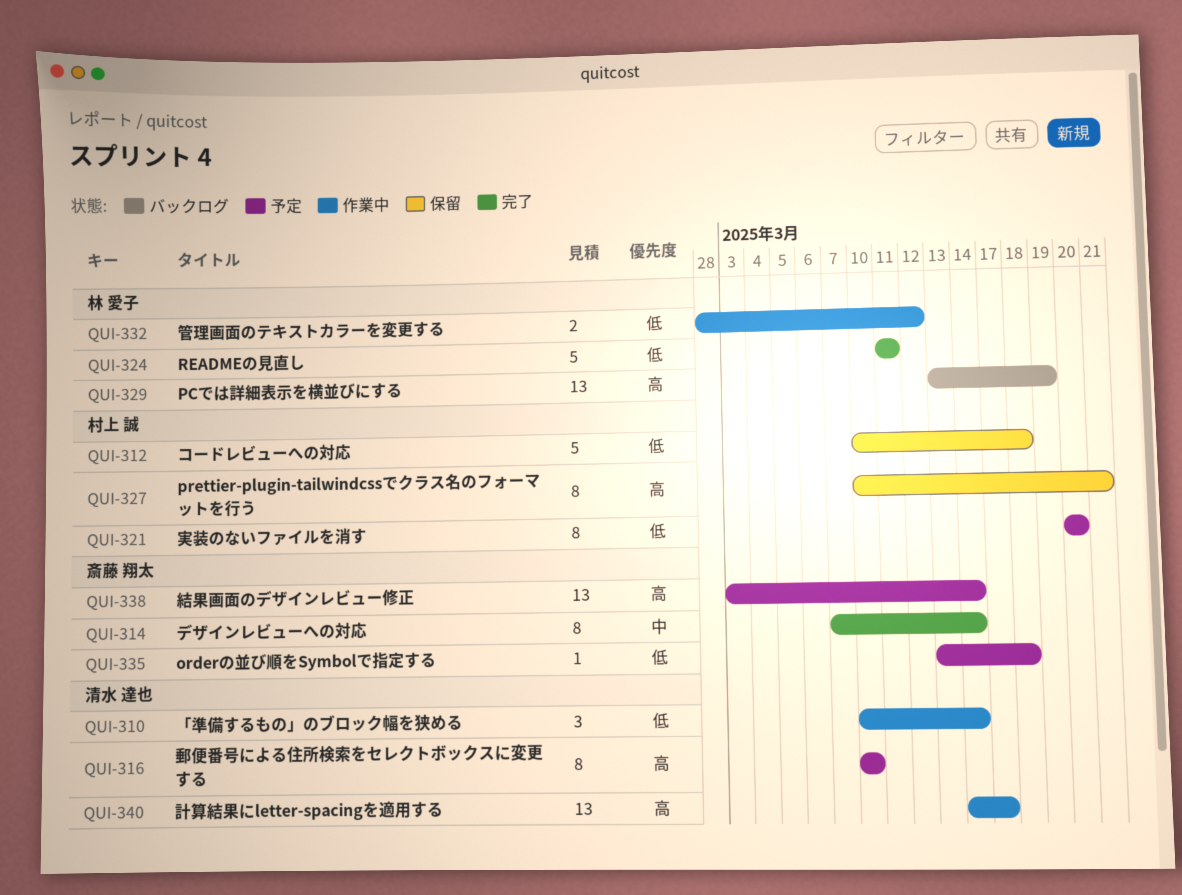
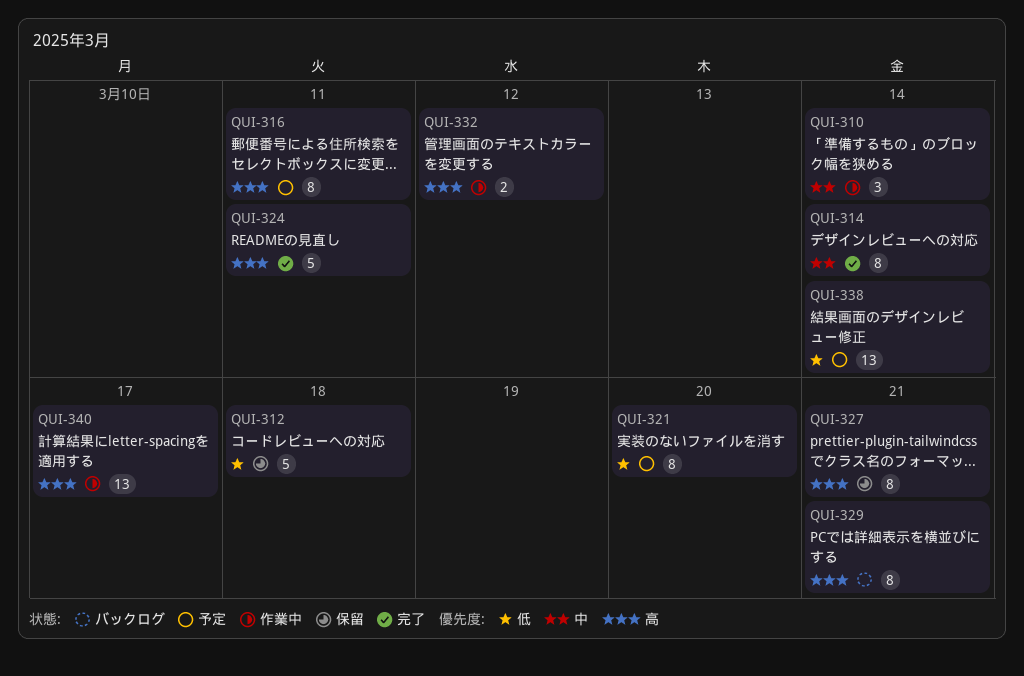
QUI-310, priority: 低 -> 中
QUI-316, due: Mar 10 -> Mar 11
QUI-324, priority: 低 -> 高
QUI-329, estimate: 13 -> 8
QUI-329, due: Mar 19 -> Mar 21
QUI-332, priority: 低 -> 高
QUI-335: present -> none
QUI-338, priority: 高 -> 低

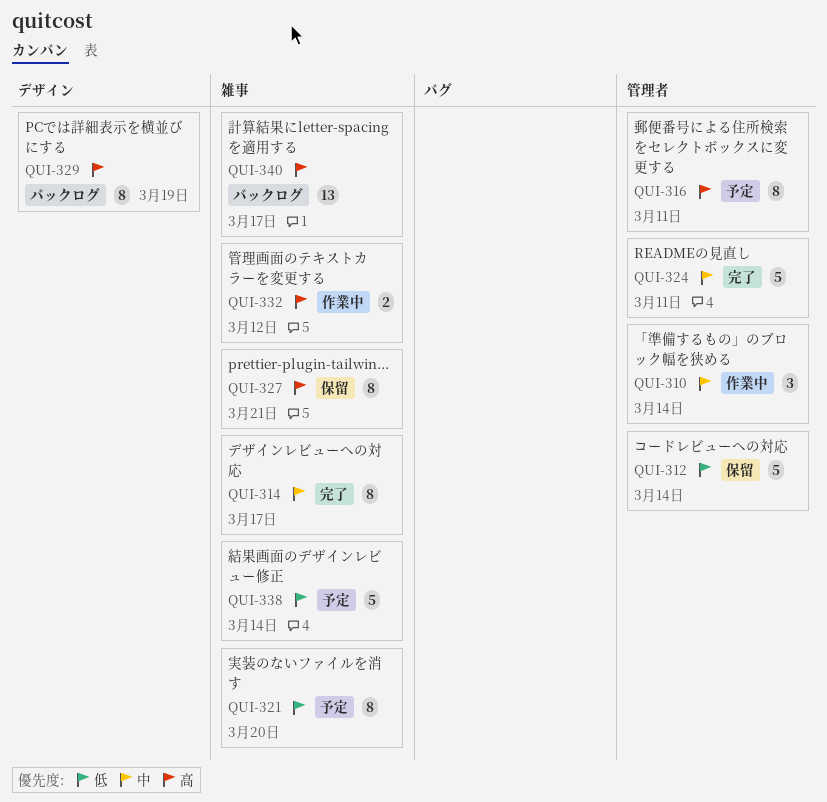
QUI-312, due: Mar 18 -> Mar 14
QUI-314, due: Mar 14 -> Mar 17
QUI-324, priority: 高 -> 中
QUI-329, due: Mar 21 -> Mar 19
QUI-338, estimate: 13 -> 5
QUI-340, status: 作業中 -> バックログ

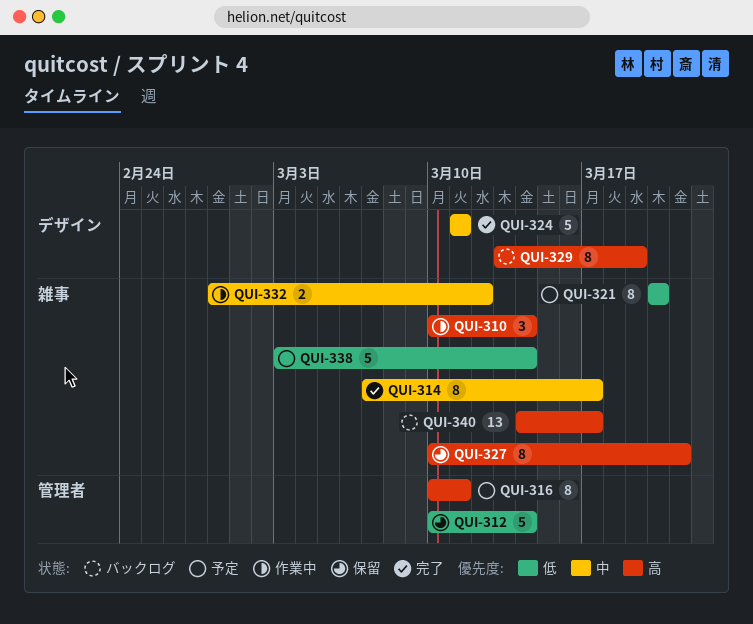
QUI-310, priority: 中 -> 高
QUI-310, label: 管理者 -> 雑事
QUI-324, label: 管理者 -> デザイン
QUI-332, priority: 高 -> 中

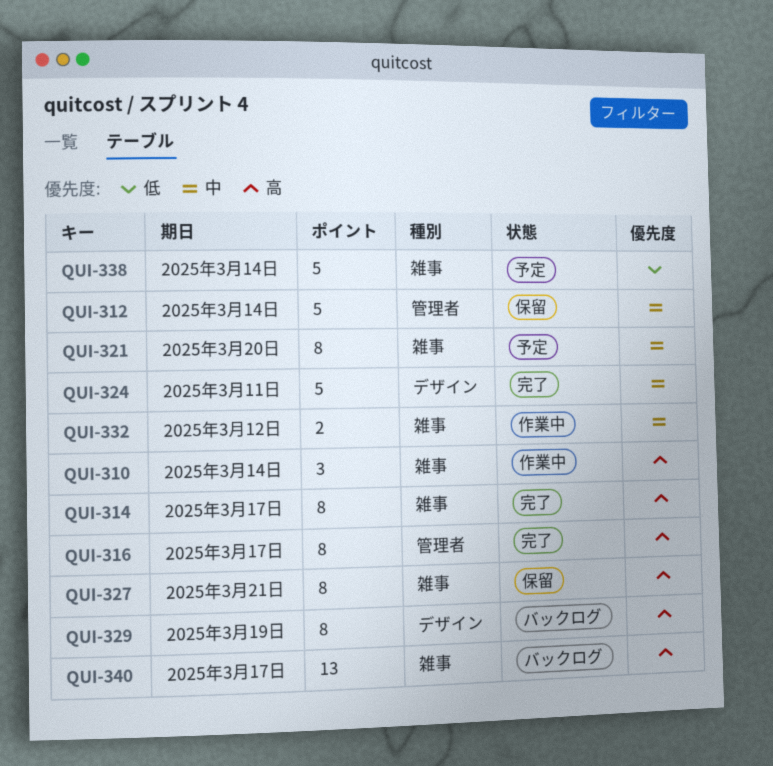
QUI-312, priority: 低 -> 中
QUI-314, priority: 中 -> 高
QUI-316, status: 予定 -> 完了
QUI-316, due: Mar 11 -> Mar 17
QUI-321, priority: 低 -> 中

